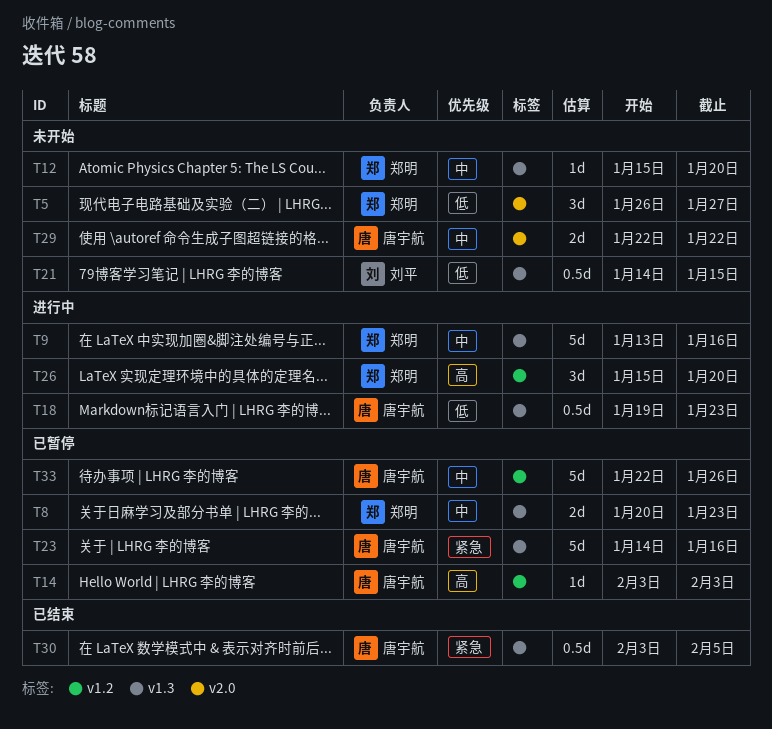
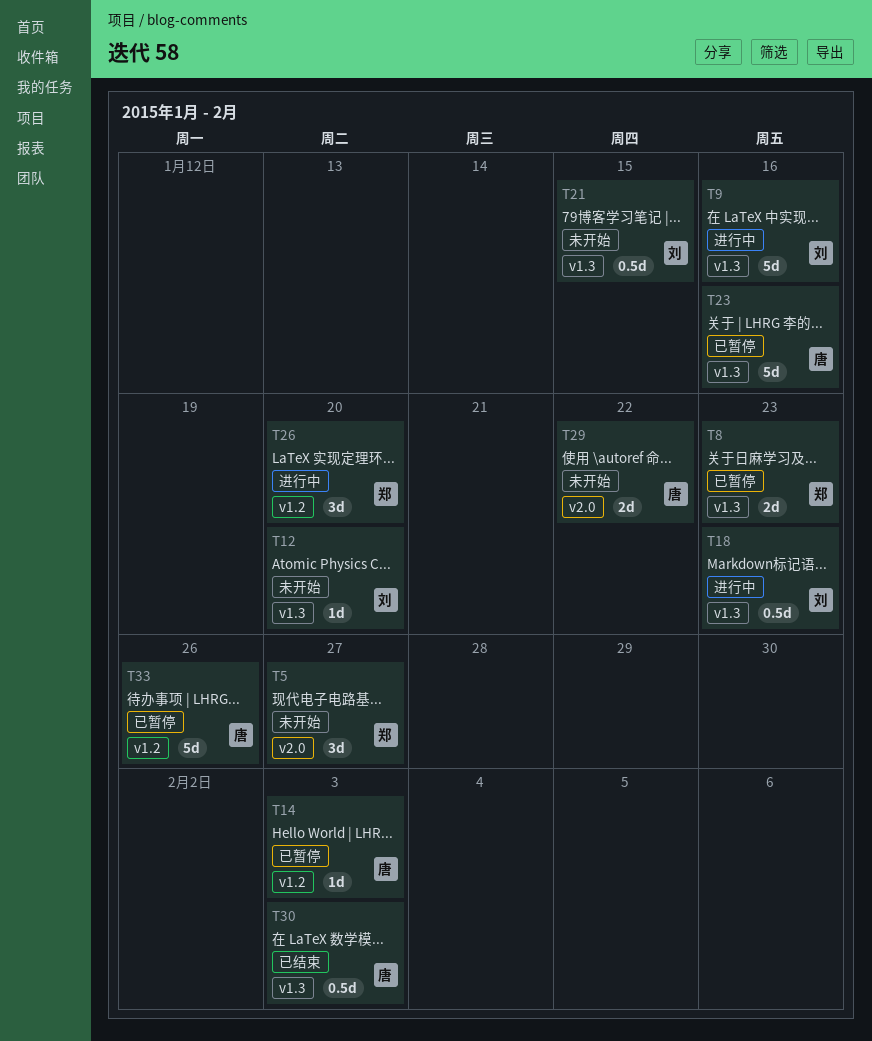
T9, owner: 郑明 -> 刘平
T12, owner: 郑明 -> 刘平
T18, owner: 唐宇航 -> 刘平
T30, due: Feb 5 -> Feb 3

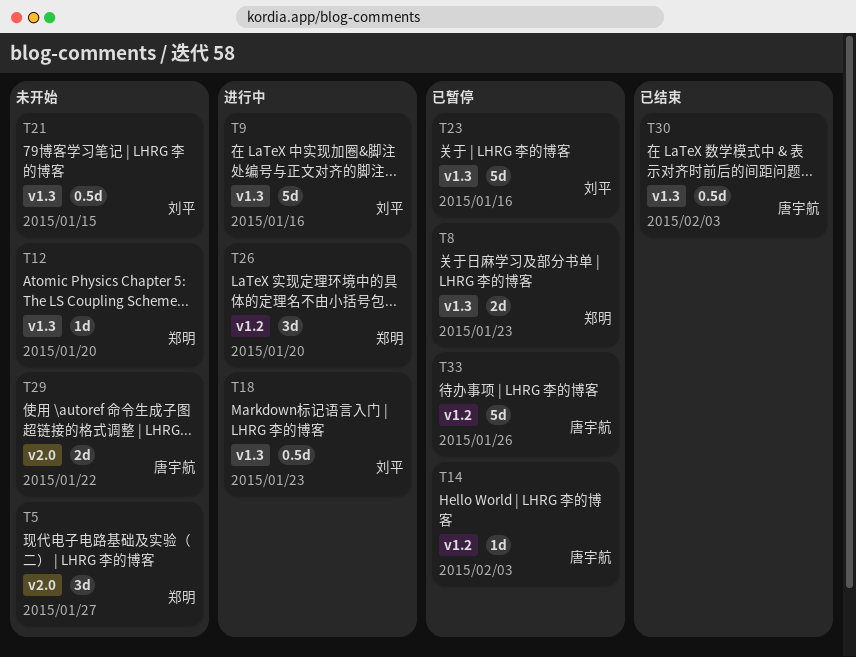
T12, owner: 刘平 -> 郑明
T23, owner: 唐宇航 -> 刘平

